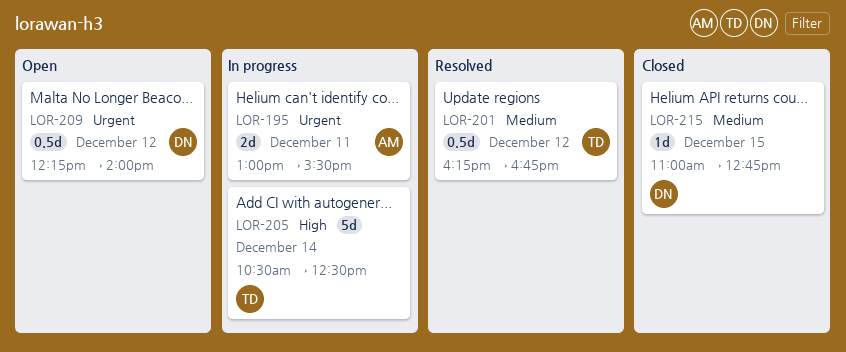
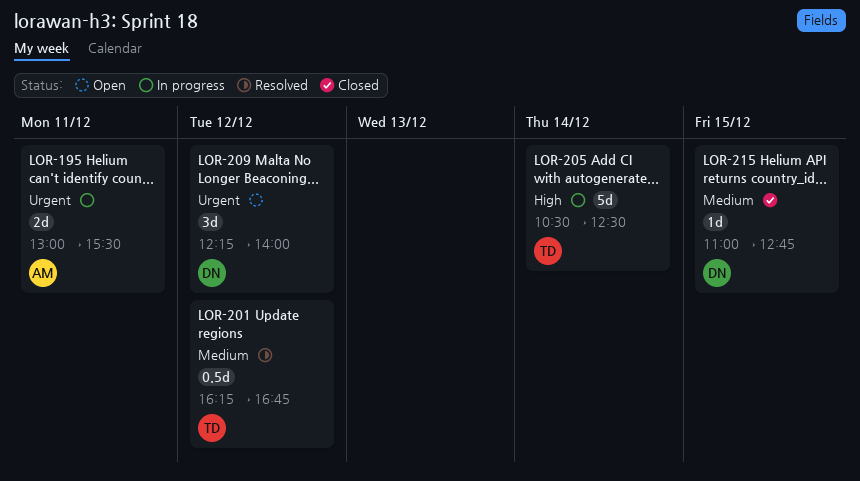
LOR-209, estimate: 0.5d -> 3d

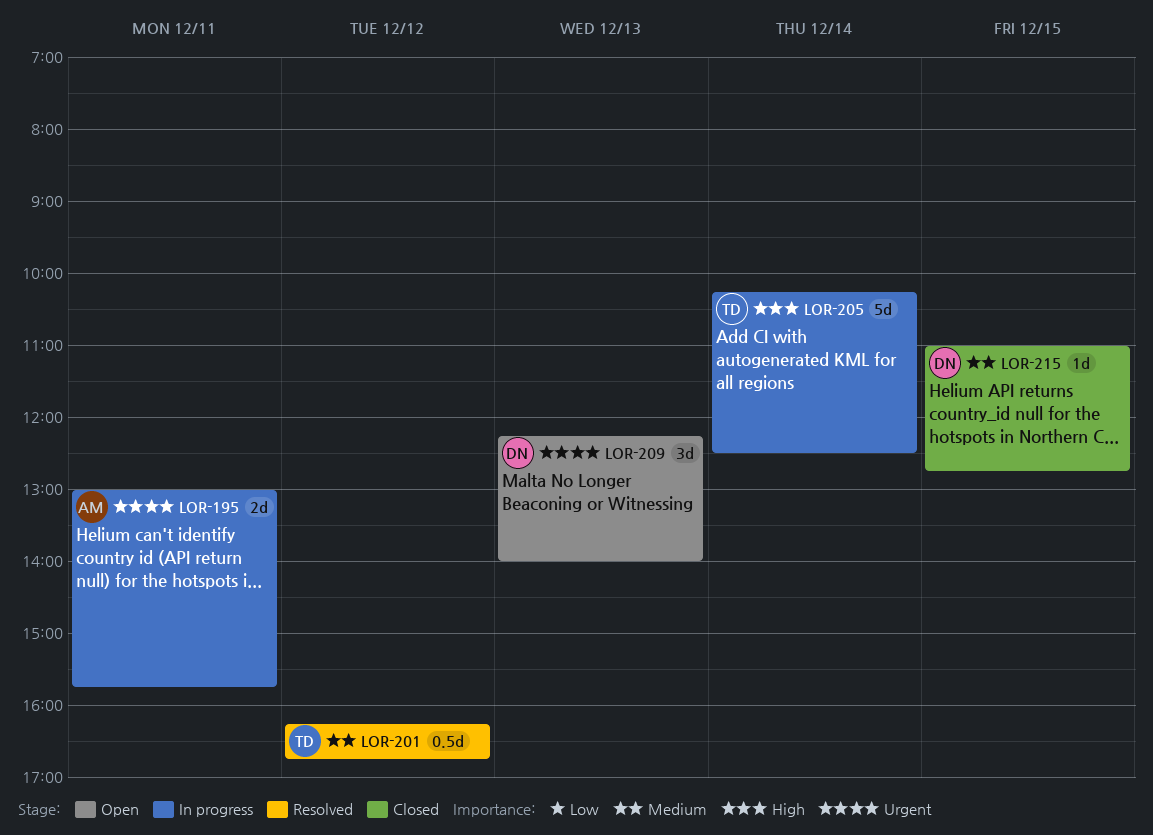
LOR-195, ends: 15:30 -> 15:45
LOR-205, begins: 10:30 -> 10:15
LOR-209, day: Dec 12 -> Dec 13

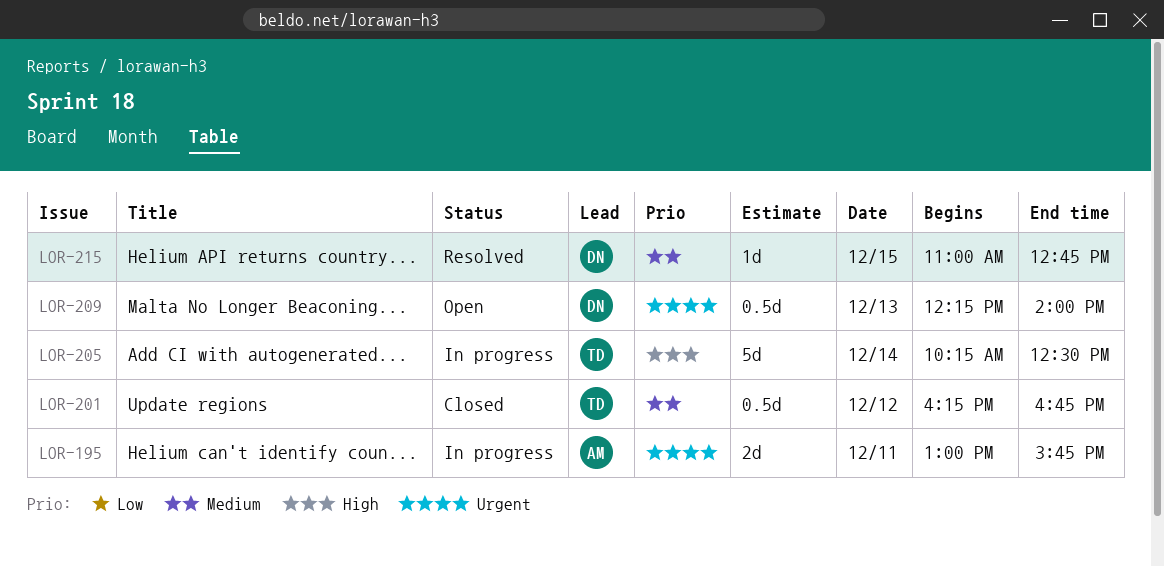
LOR-201, status: Resolved -> Closed
LOR-209, estimate: 3d -> 0.5d
LOR-215, status: Closed -> Resolved

